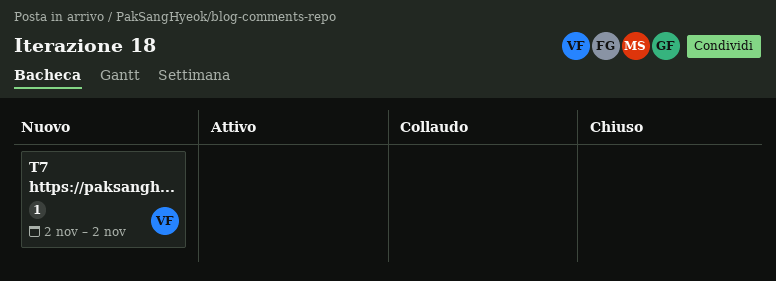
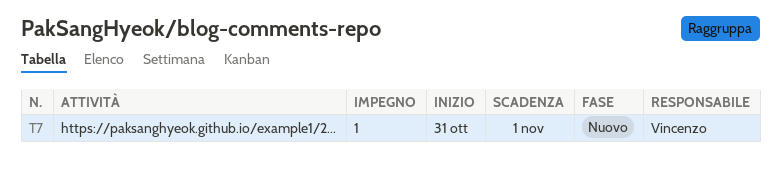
T7, start: Nov 2 -> Oct 31
T7, due: Nov 2 -> Nov 1

